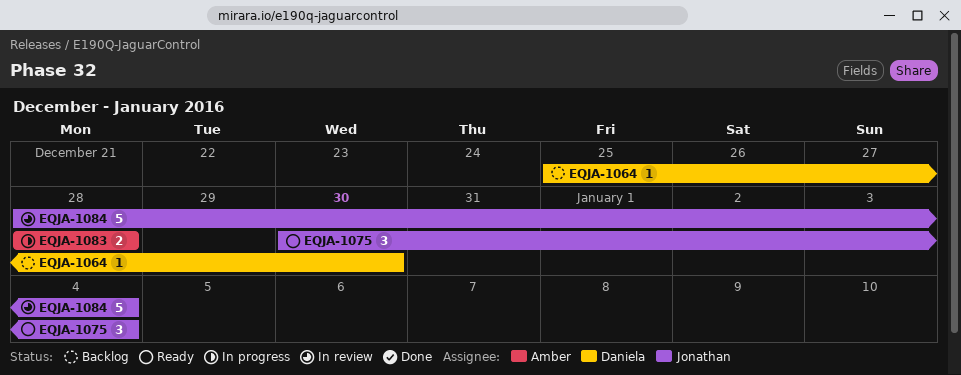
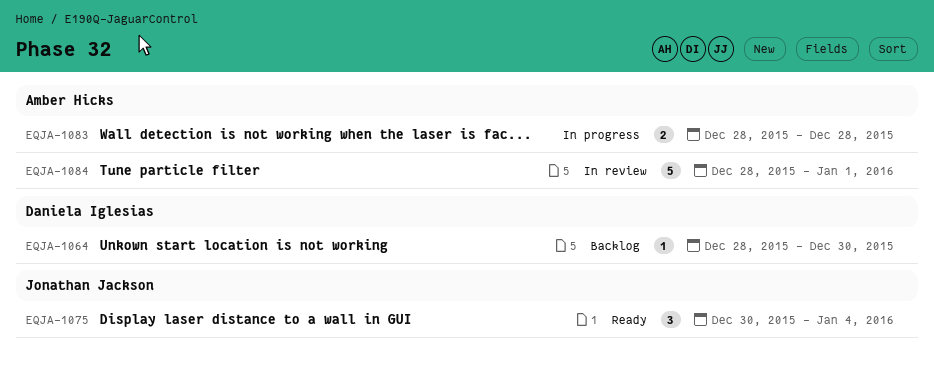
EQJA-1064, start: Dec 25 -> Dec 28
EQJA-1084, owner: Jonathan Jackson -> Amber Hicks
EQJA-1084, due: Jan 4 -> Jan 1

